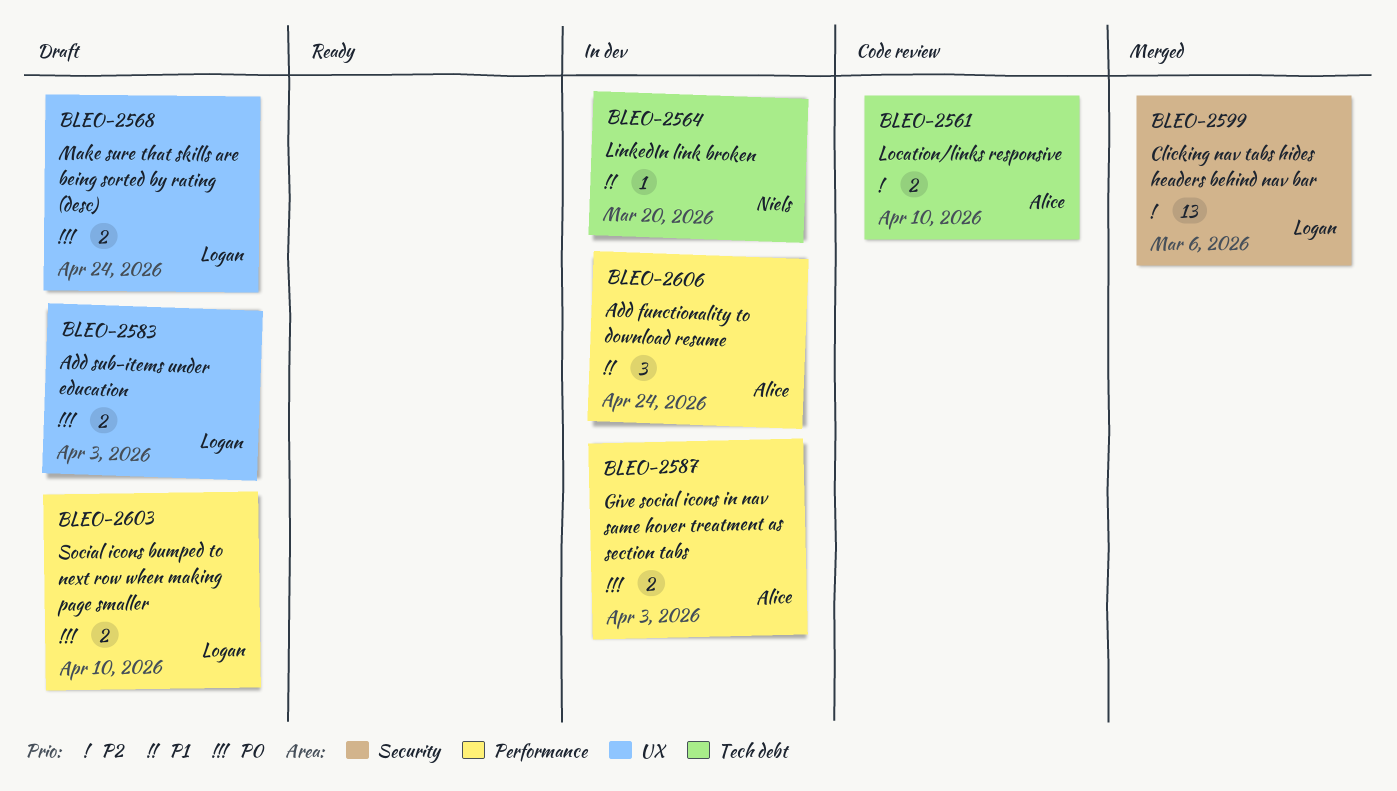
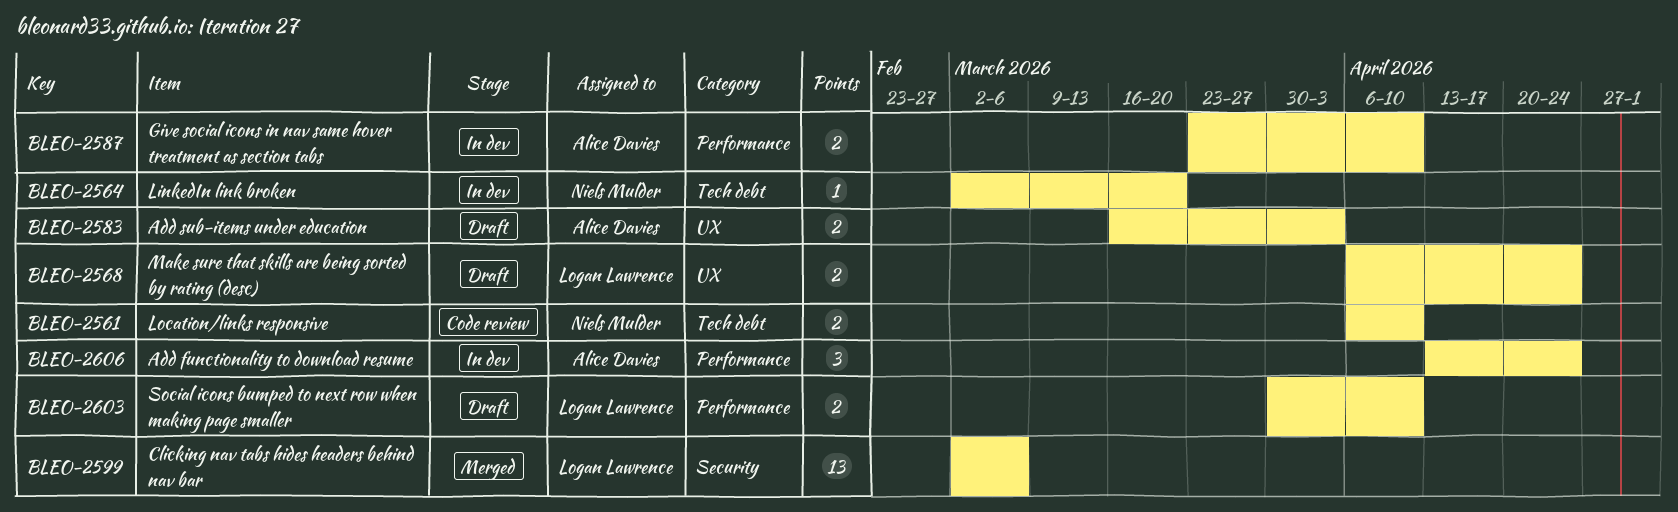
BLEO-2561, owner: Alice Davies -> Niels Mulder
BLEO-2583, owner: Logan Lawrence -> Alice Davies
BLEO-2587, due: Apr 3 -> Apr 10

